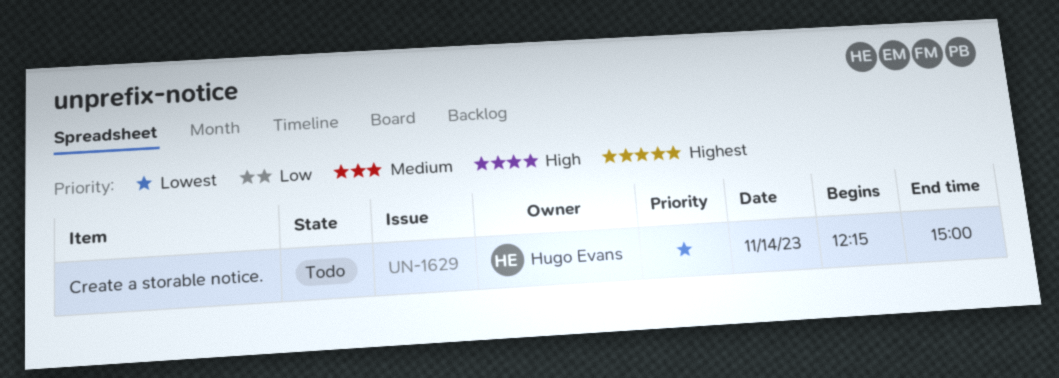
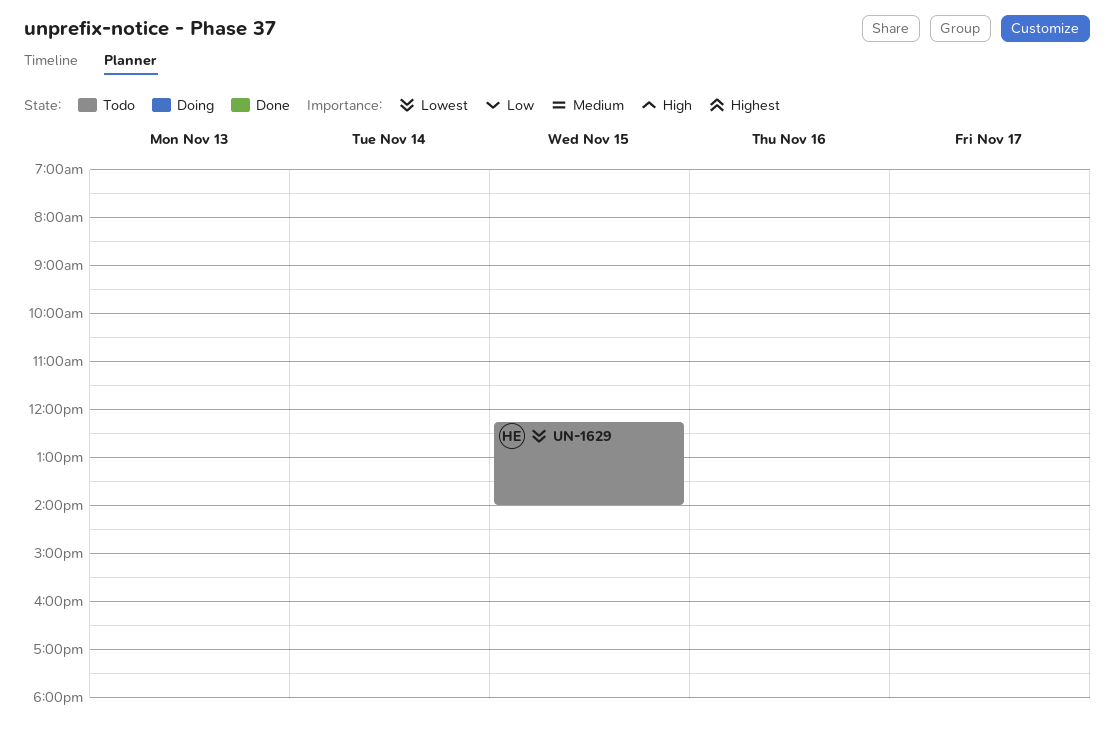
UN-1629, day: Nov 14 -> Nov 15
UN-1629, ends: 15:00 -> 14:00

